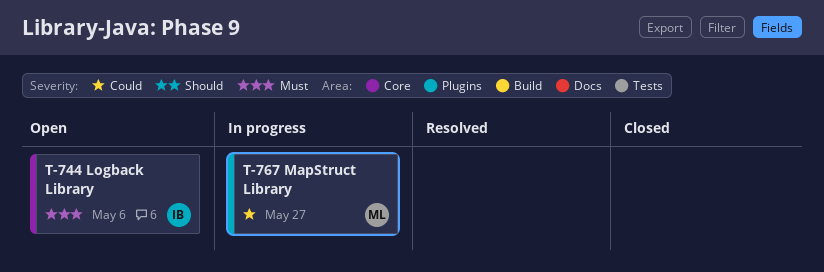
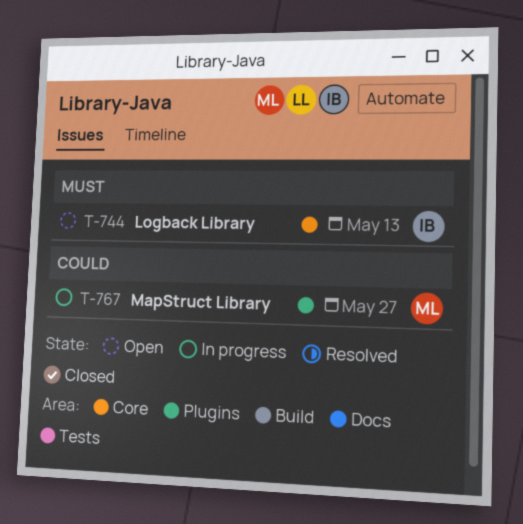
T-744, due: May 6 -> May 13

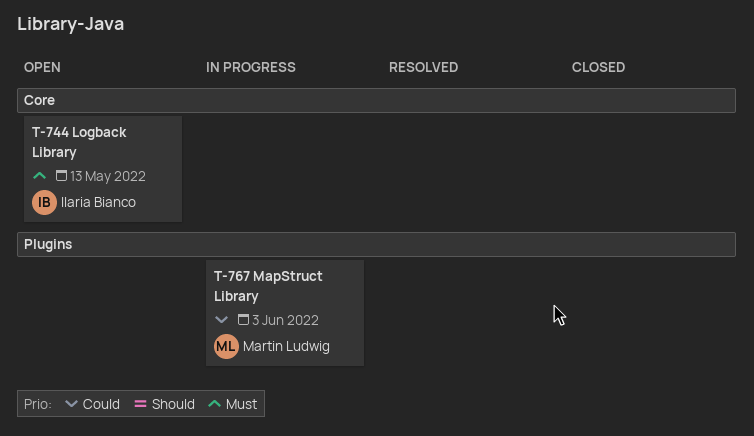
T-767, due: May 27 -> Jun 3

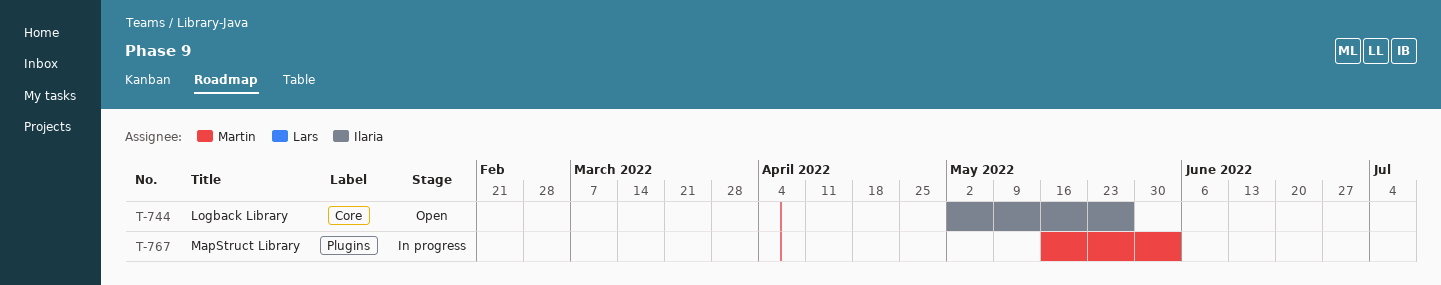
T-744, due: May 13 -> May 27

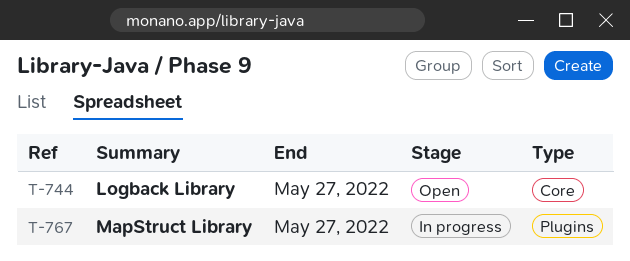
T-767, due: Jun 3 -> May 27

